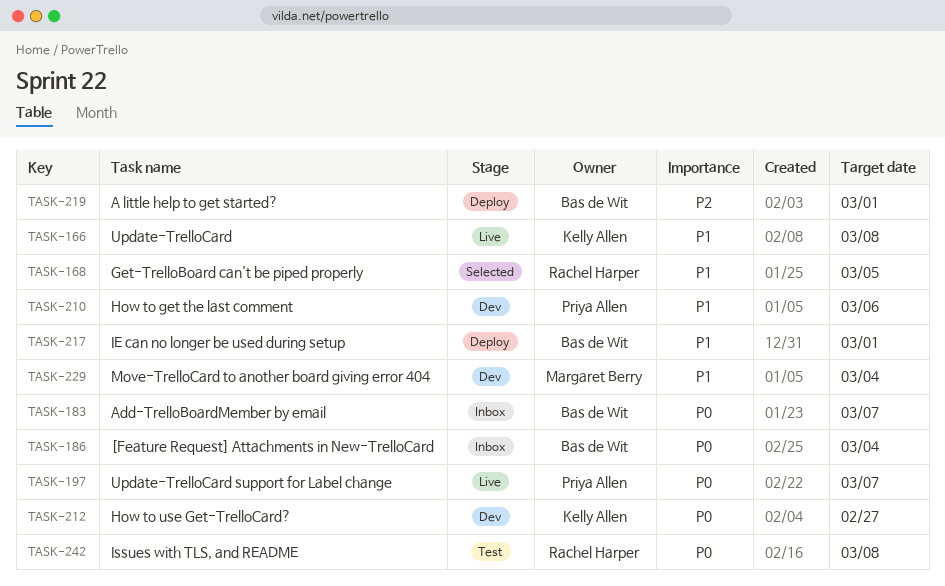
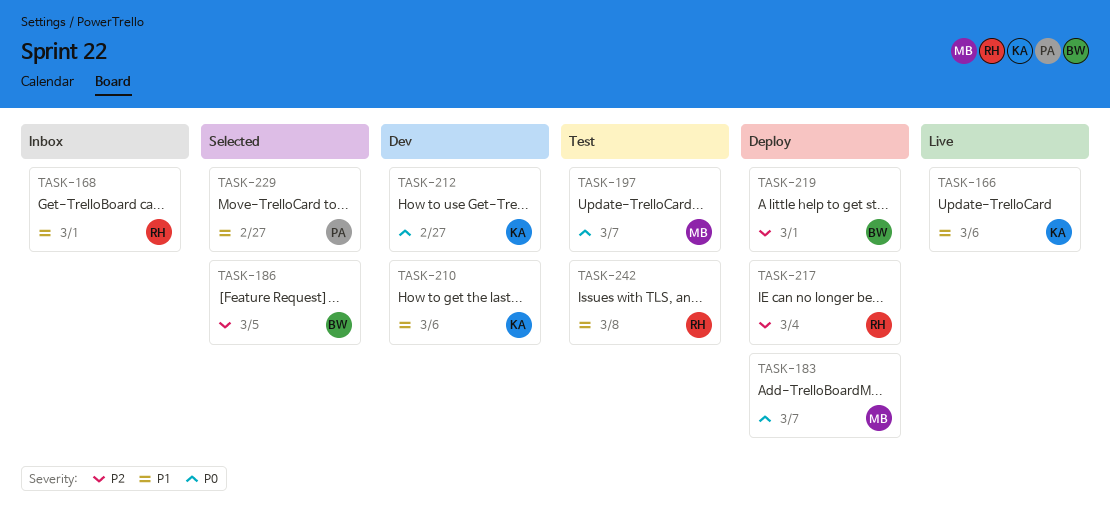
TASK-166, due: Mar 8 -> Mar 6
TASK-168, status: Selected -> Inbox
TASK-168, due: Mar 5 -> Mar 1
TASK-183, status: Inbox -> Deploy
TASK-183, owner: Bas de Wit -> Margaret Berry
TASK-186, status: Inbox -> Selected
TASK-186, priority: P0 -> P2
TASK-186, due: Mar 4 -> Mar 5
TASK-197, status: Live -> Test
TASK-197, owner: Priya Allen -> Margaret Berry
TASK-210, owner: Priya Allen -> Kelly Allen
TASK-217, owner: Bas de Wit -> Rachel Harper
TASK-217, priority: P1 -> P2
TASK-217, due: Mar 1 -> Mar 4
TASK-229, status: Dev -> Selected
TASK-229, owner: Margaret Berry -> Priya Allen
TASK-229, due: Mar 4 -> Feb 27
TASK-242, priority: P0 -> P1

